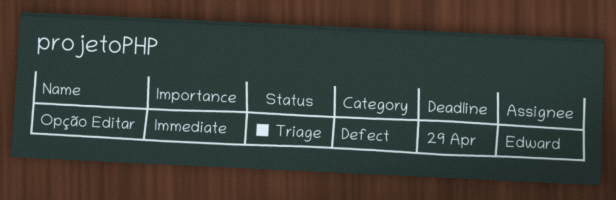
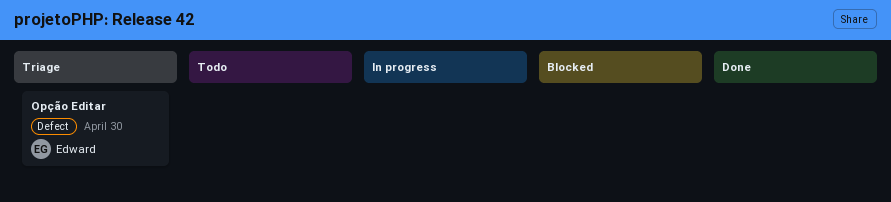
Opção Editar, due: Apr 29 -> Apr 30

